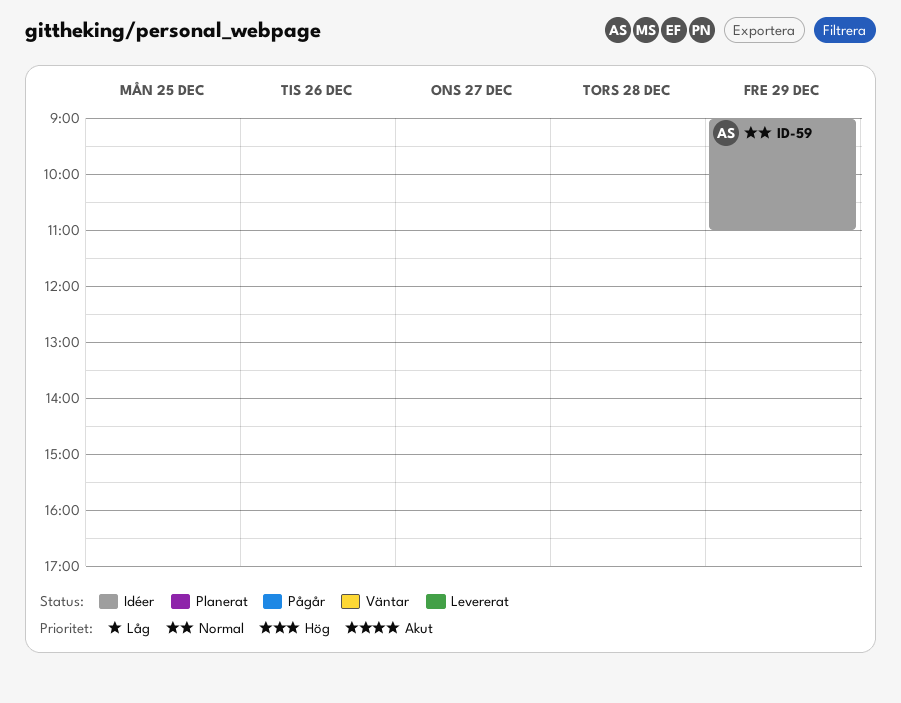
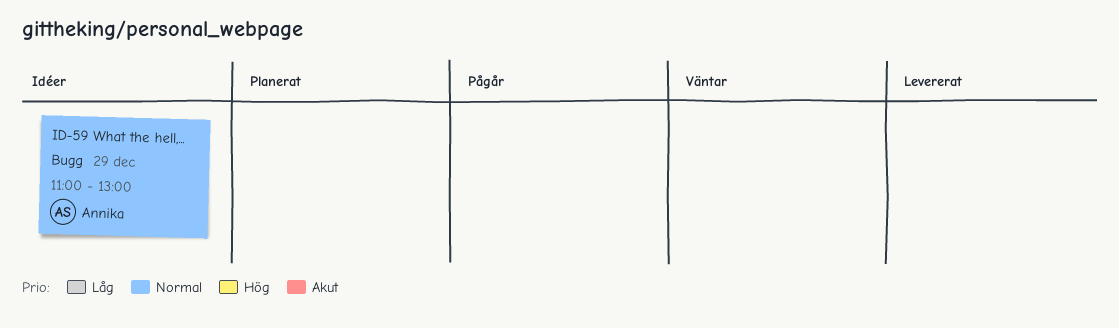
ID-59, begins: 09:00 -> 11:00
ID-59, ends: 11:00 -> 13:00

